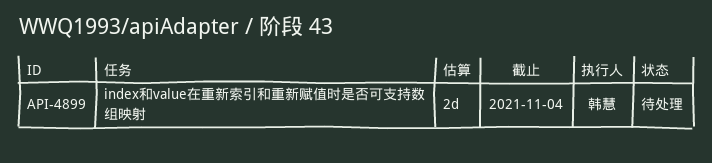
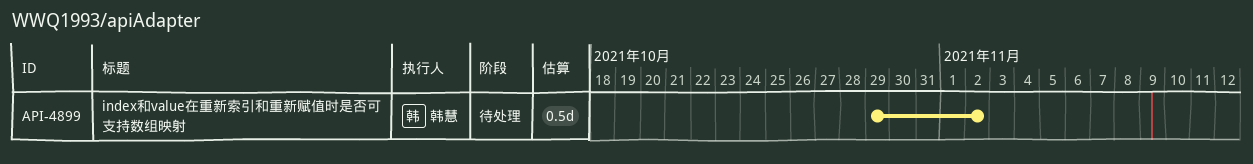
API-4899, estimate: 2d -> 0.5d
API-4899, due: Nov 4 -> Nov 2

